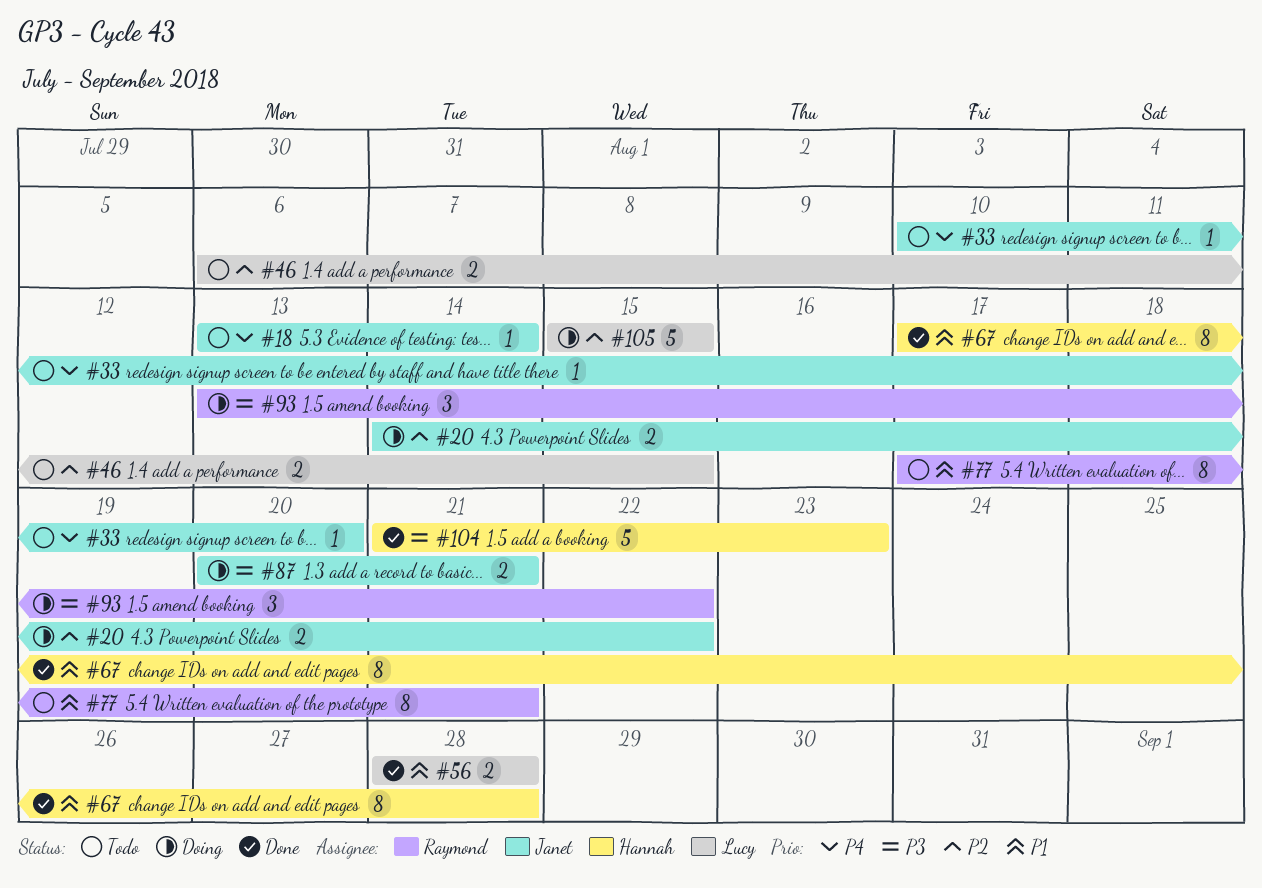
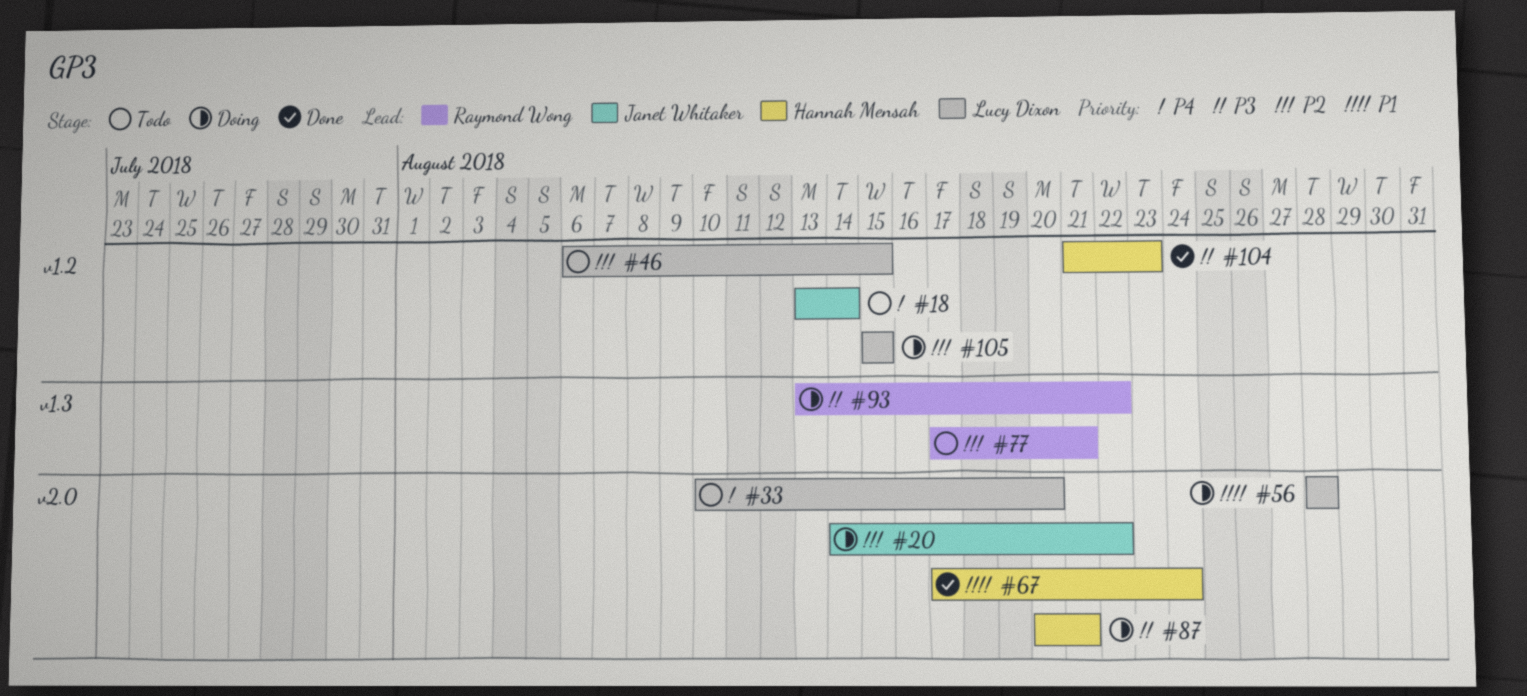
#33, owner: Janet Whitaker -> Lucy Dixon
#56, status: Done -> Doing
#67, due: Aug 28 -> Aug 24
#77, priority: P1 -> P2
#87, owner: Janet Whitaker -> Hannah Mensah

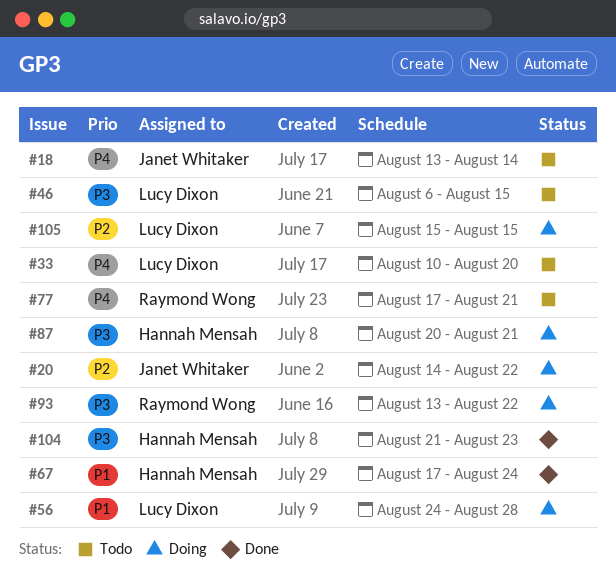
#46, priority: P2 -> P3
#56, start: Aug 28 -> Aug 24
#77, priority: P2 -> P4

